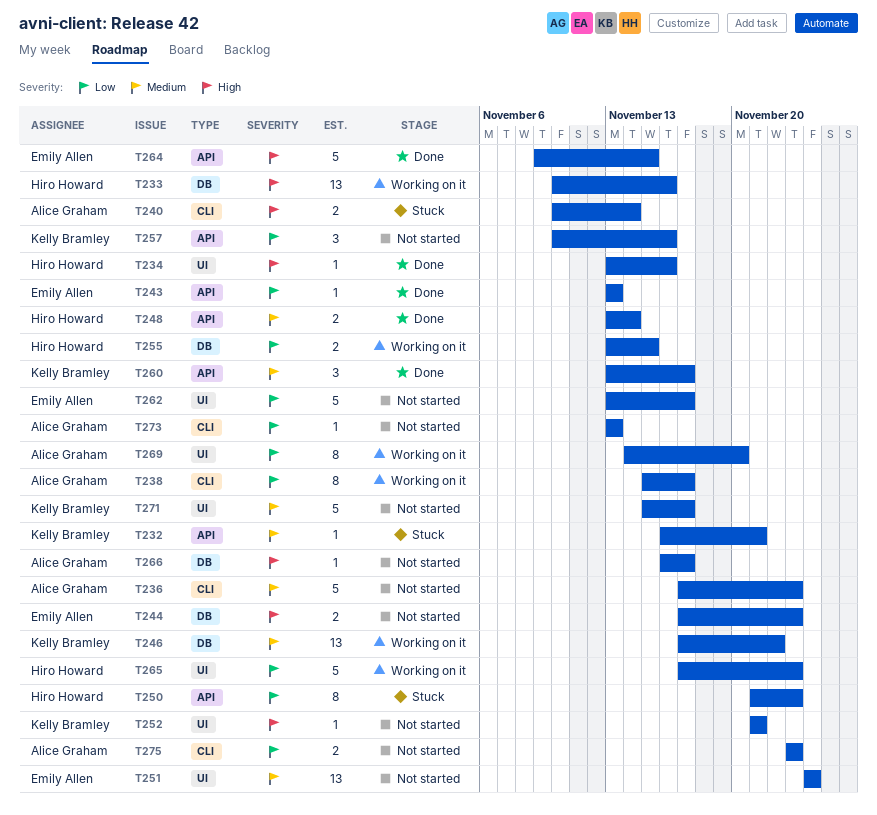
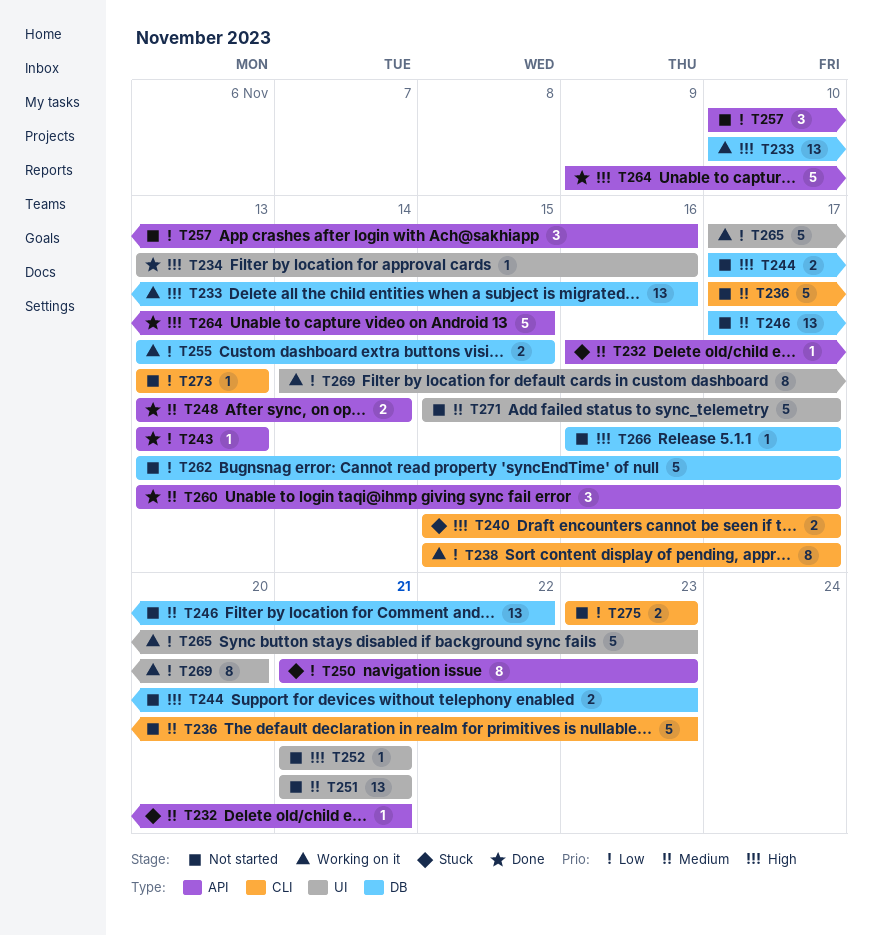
T240, start: Nov 10 -> Nov 15
T240, due: Nov 14 -> Nov 17
T246, status: Working on it -> Not started
T251, start: Nov 24 -> Nov 21
T251, due: Nov 24 -> Nov 21
T262, label: UI -> DB

